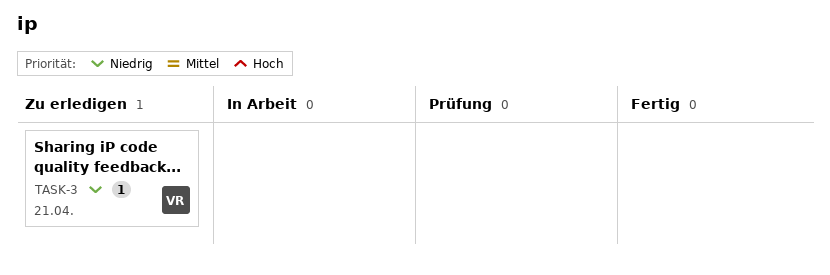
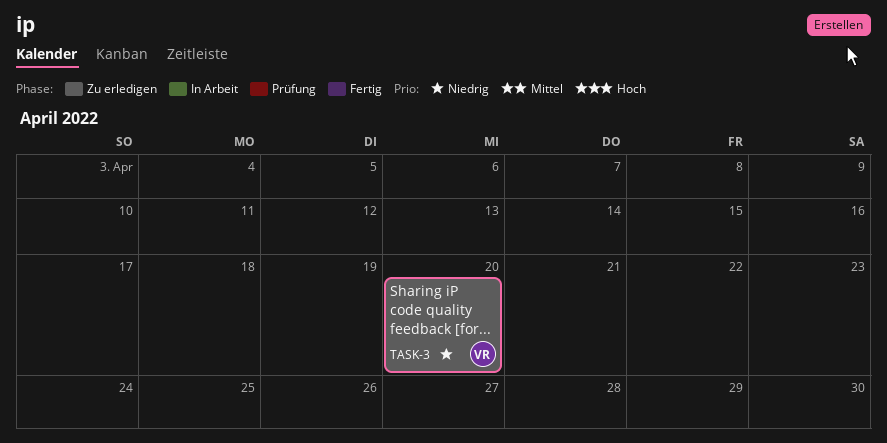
TASK-3, due: Apr 21 -> Apr 20

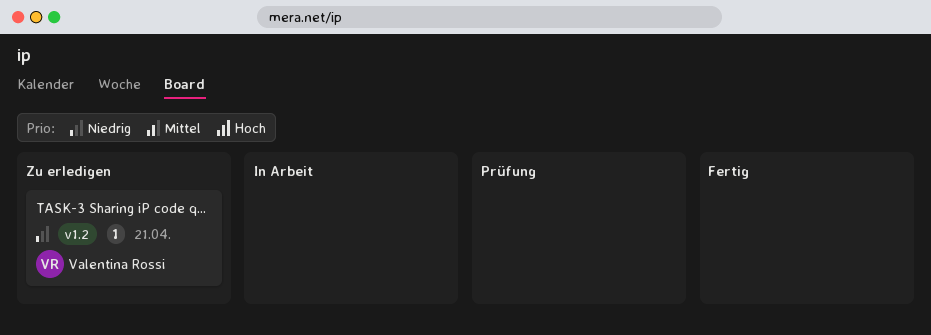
TASK-3, due: Apr 20 -> Apr 21

